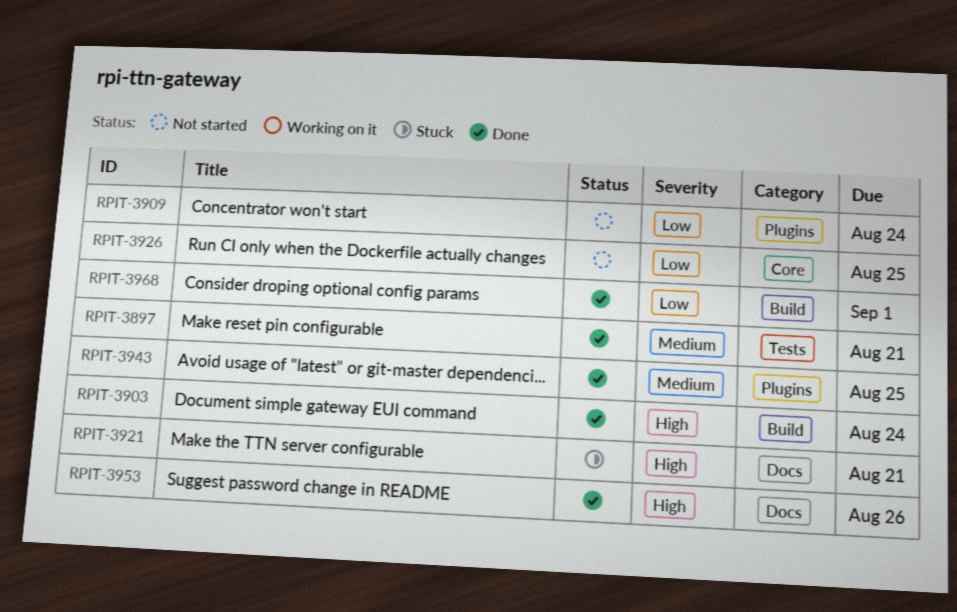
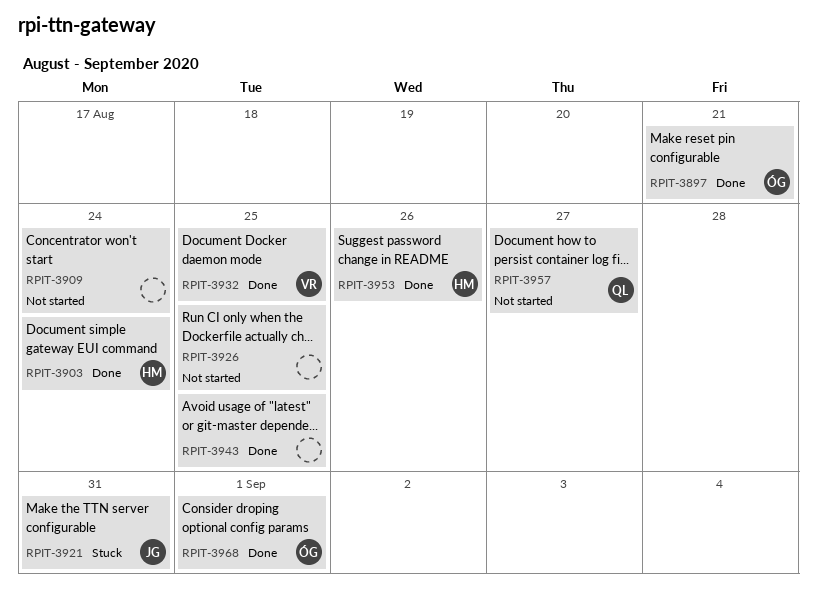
RPIT-3921, due: Aug 21 -> Aug 31
RPIT-3932: none -> present
RPIT-3957: none -> present

